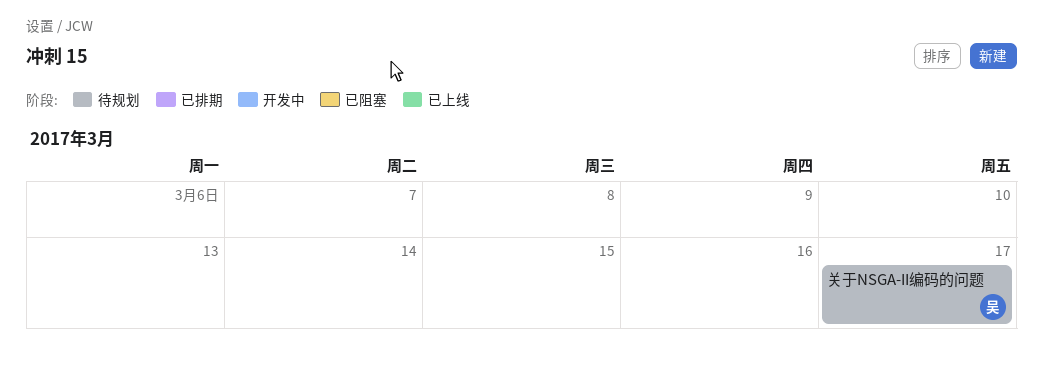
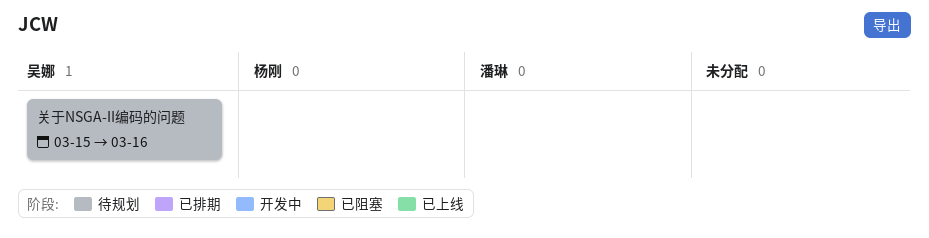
关于NSGA-II编码的问题, due: Mar 17 -> Mar 16

